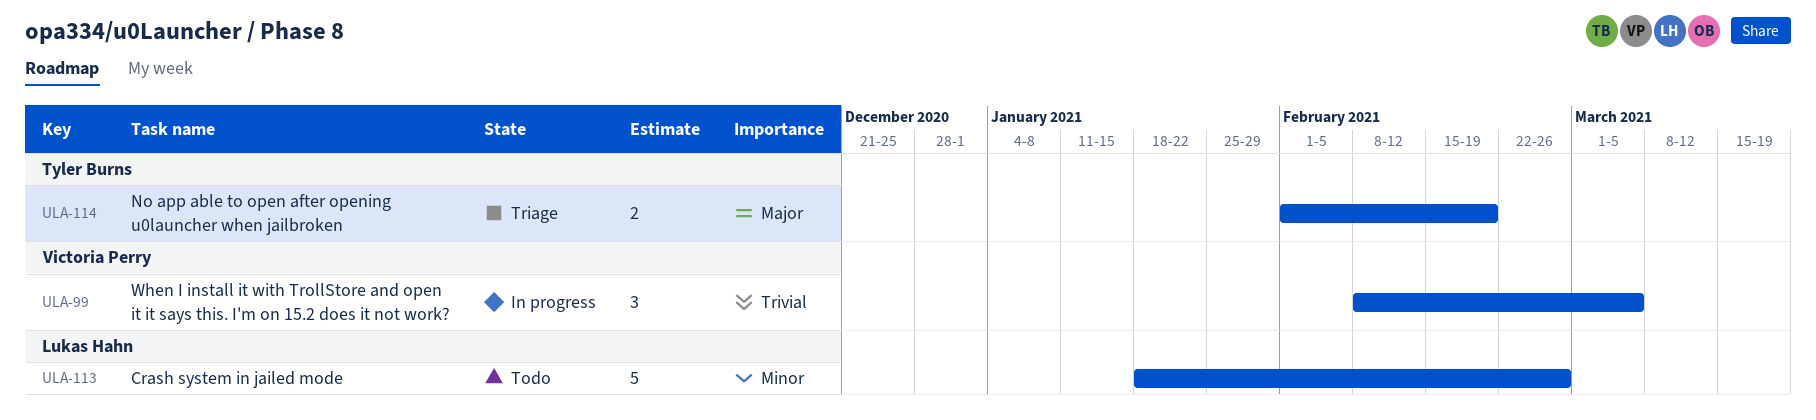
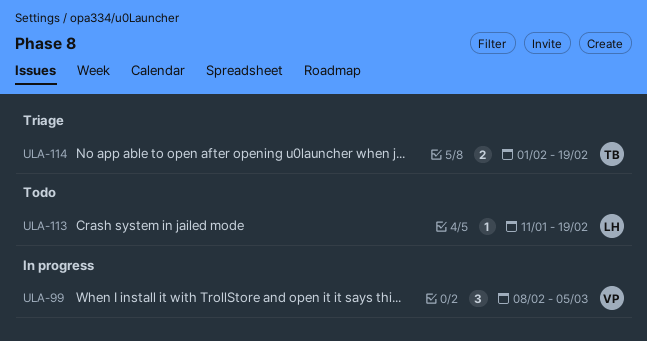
ULA-113, estimate: 5 -> 1
ULA-113, start: Jan 18 -> Jan 11
ULA-113, due: Feb 26 -> Feb 19

